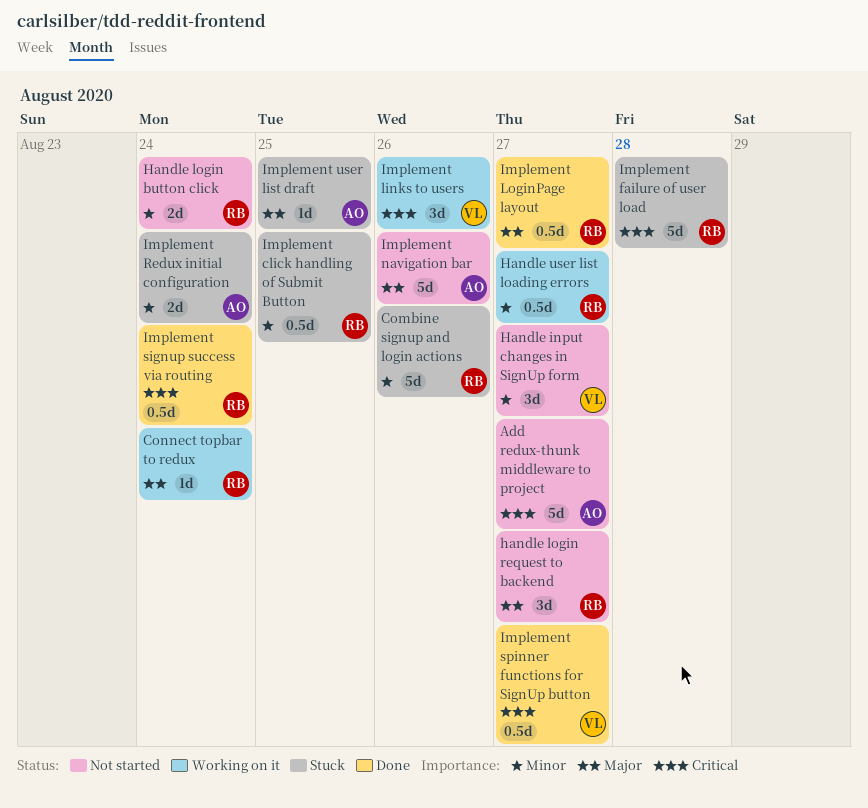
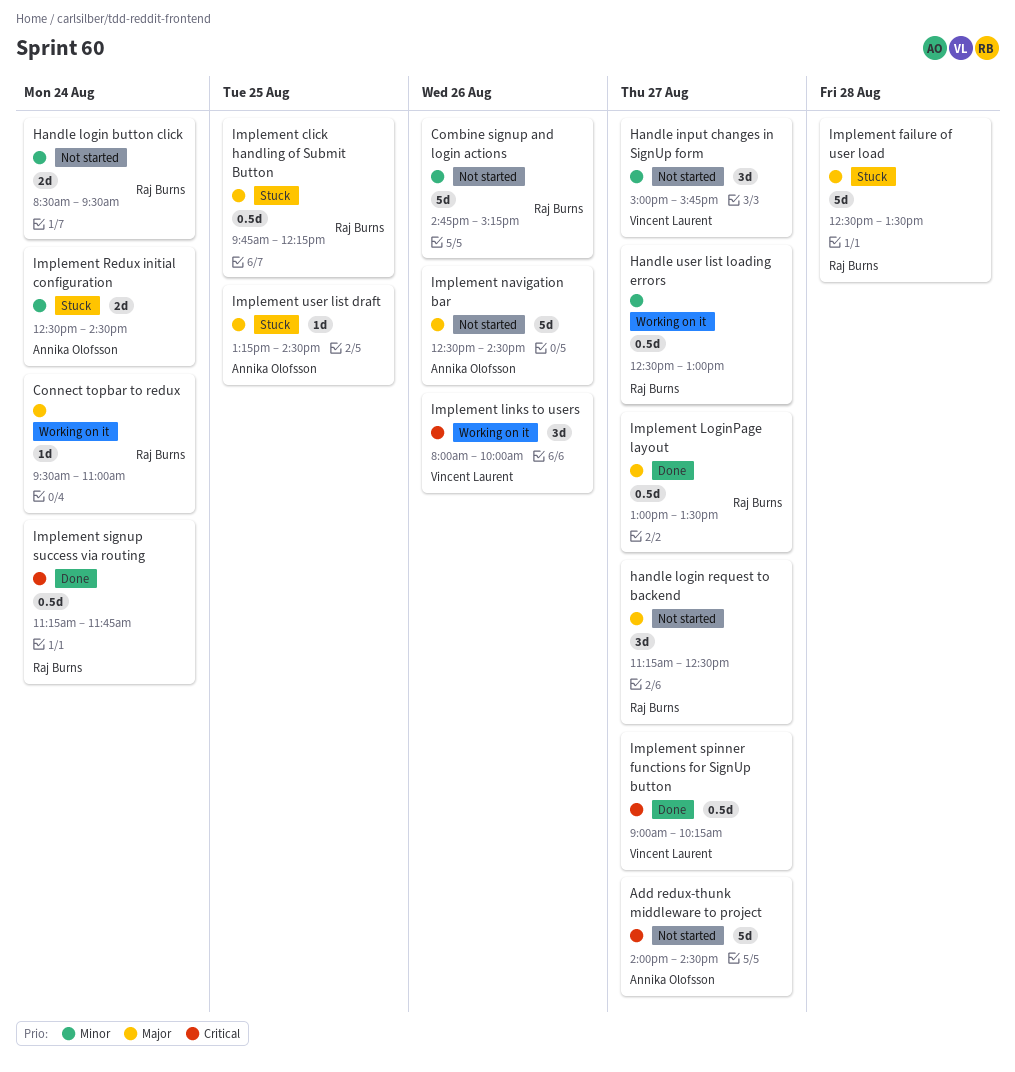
Combine signup and login actions, status: Stuck -> Not started
Implement click handling of Submit Button, priority: Minor -> Major
Implement failure of user load, priority: Critical -> Major

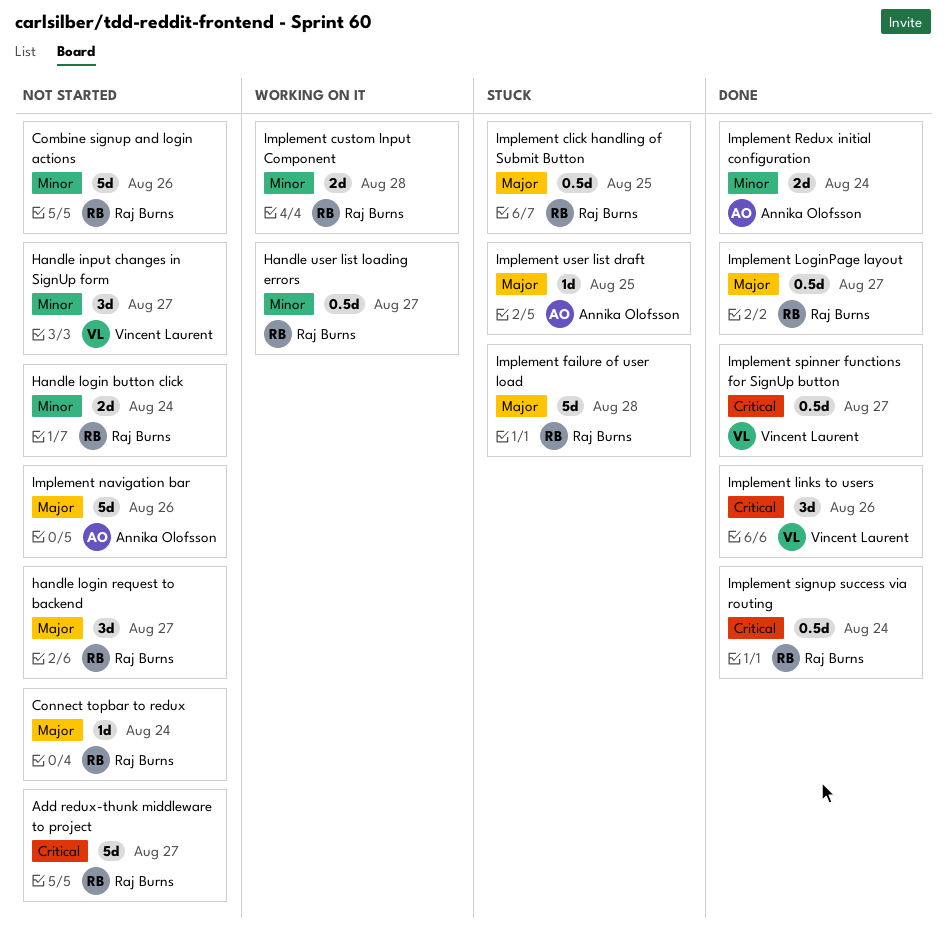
Add redux-thunk middleware to project, owner: Annika Olofsson -> Raj Burns
Connect topbar to redux, status: Working on it -> Not started
Implement custom Input Component: none -> present
Implement links to users, status: Working on it -> Done
Implement Redux initial configuration, status: Stuck -> Done

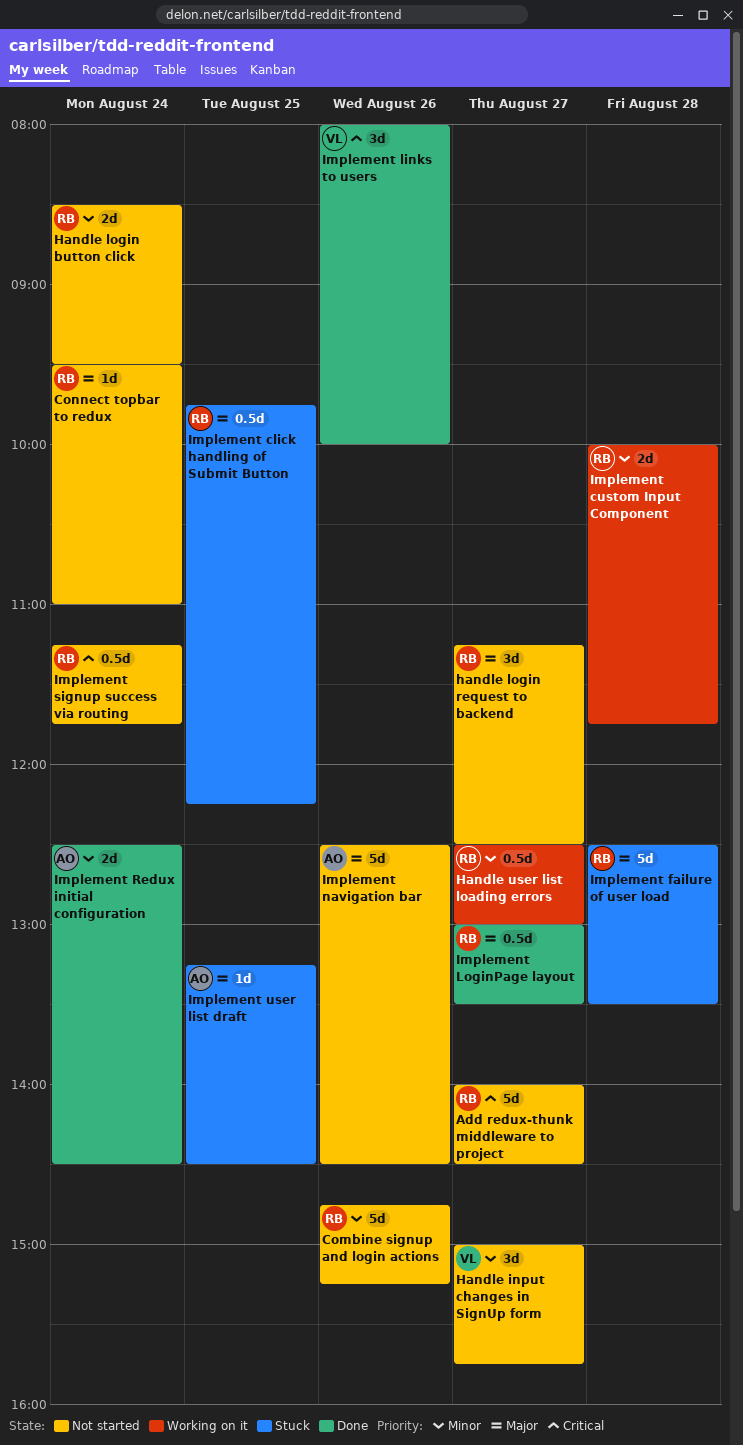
Implement signup success via routing, status: Done -> Not started
Implement spinner functions for SignUp button: present -> none

